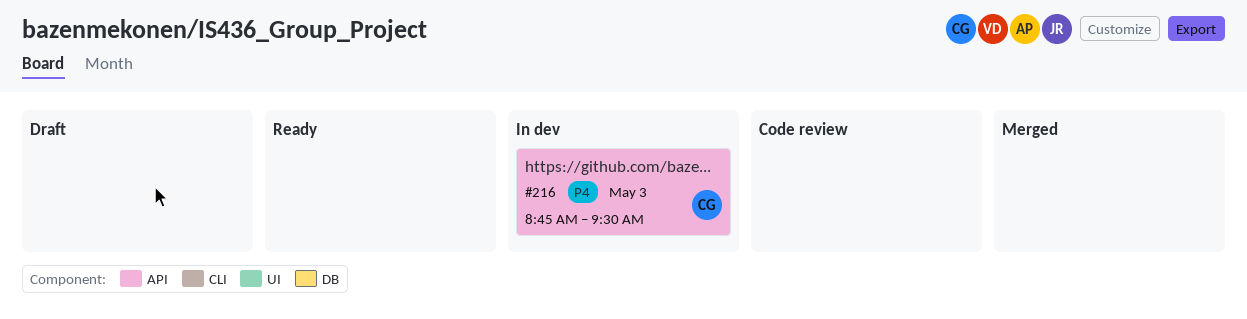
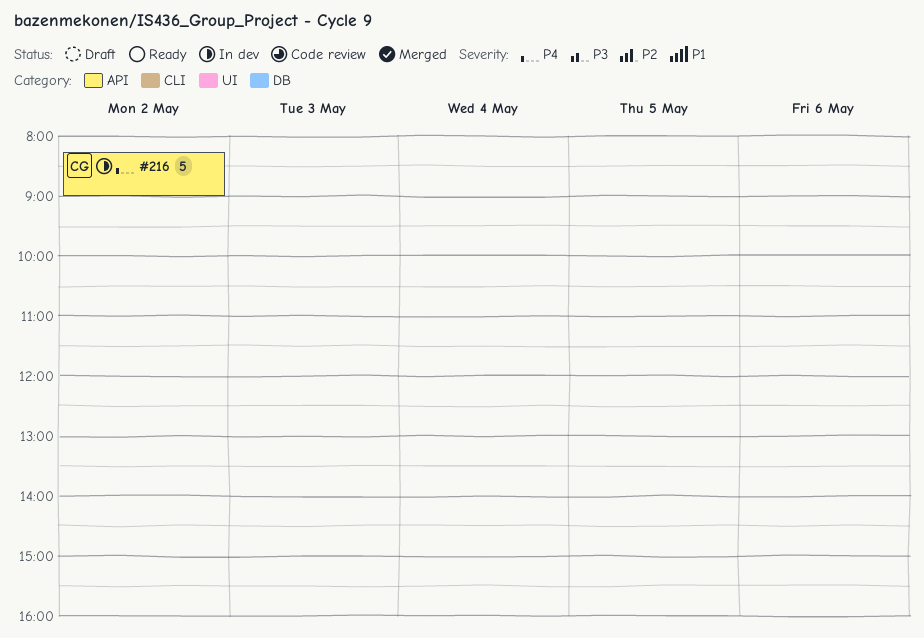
#216, day: May 3 -> May 2
#216, begins: 08:45 -> 08:15
#216, ends: 09:30 -> 09:00

